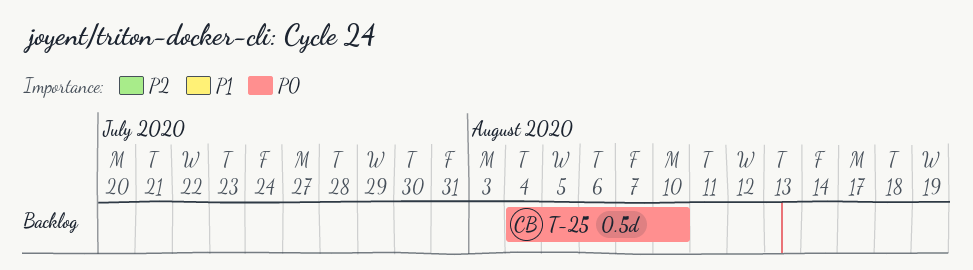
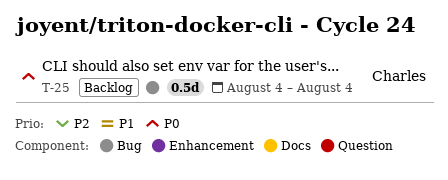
T-25, due: Aug 10 -> Aug 4

